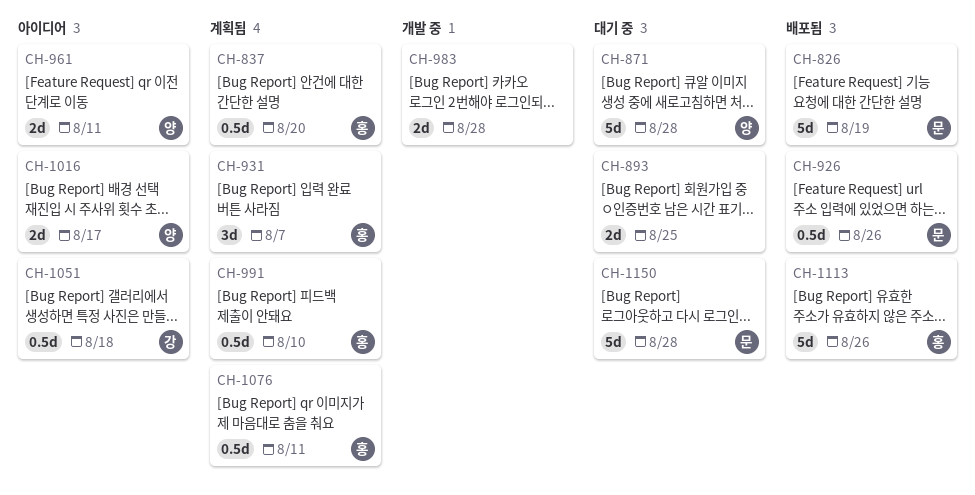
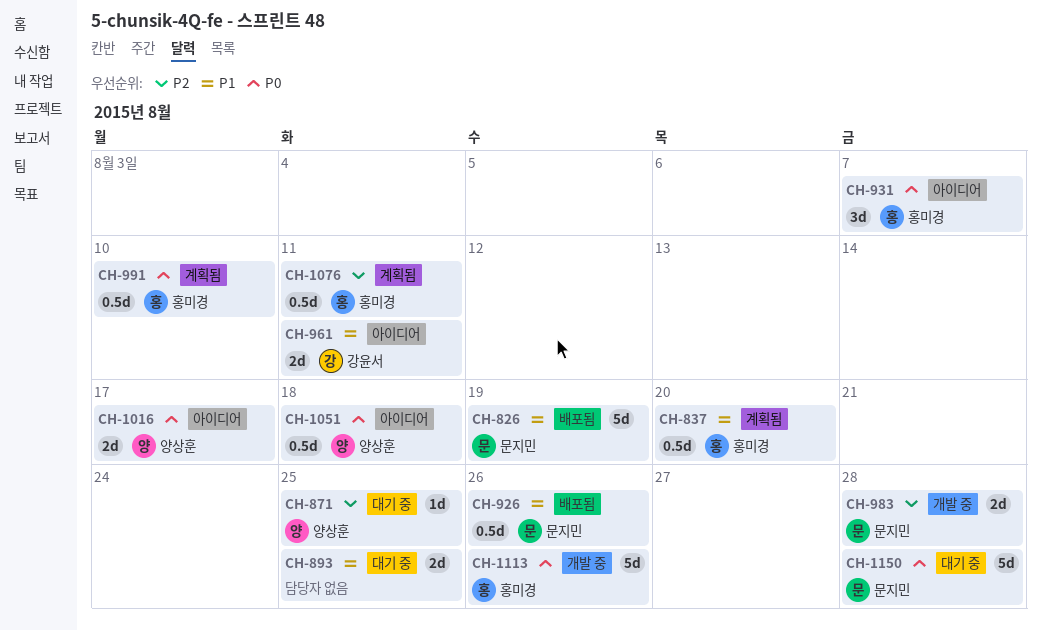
CH-871, estimate: 5d -> 1d
CH-871, due: Aug 28 -> Aug 25
CH-931, status: 계획됨 -> 아이디어
CH-961, owner: 양상훈 -> 강윤서
CH-983, owner: none -> 문지민
CH-1051, owner: 강윤서 -> 양상훈
CH-1113, status: 배포됨 -> 개발 중

